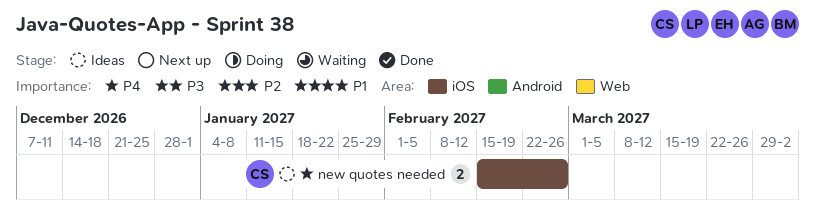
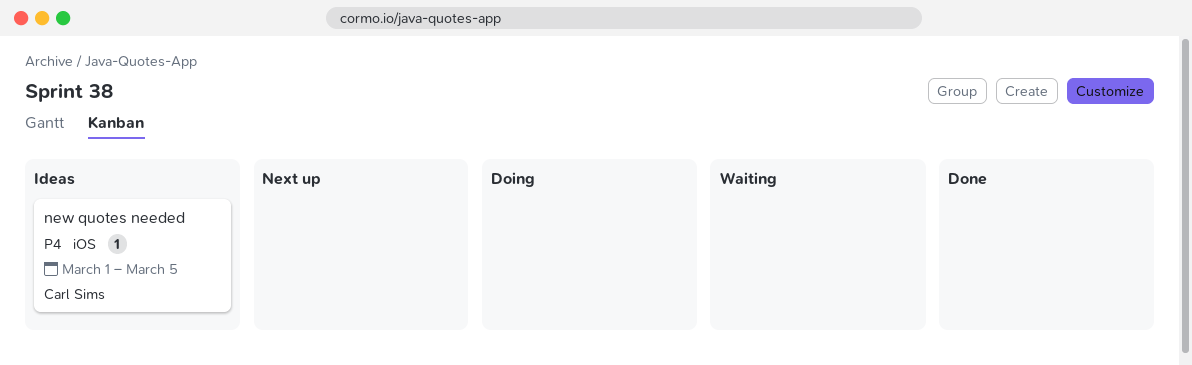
new quotes needed, estimate: 2 -> 1
new quotes needed, start: Feb 15 -> Mar 1
new quotes needed, due: Feb 26 -> Mar 5

